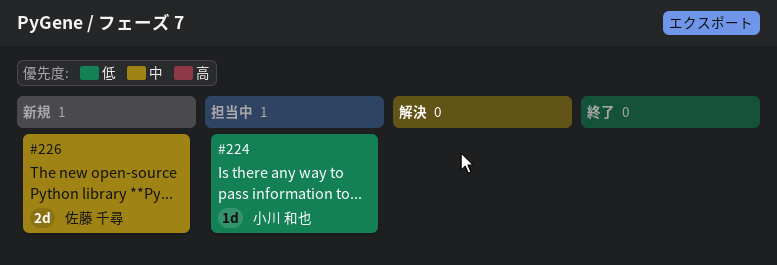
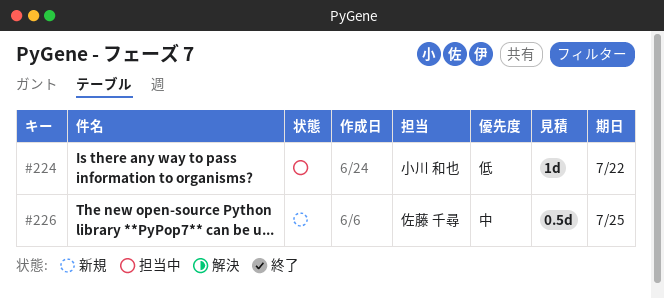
#226, estimate: 2d -> 0.5d

